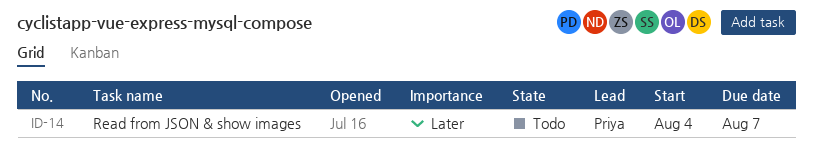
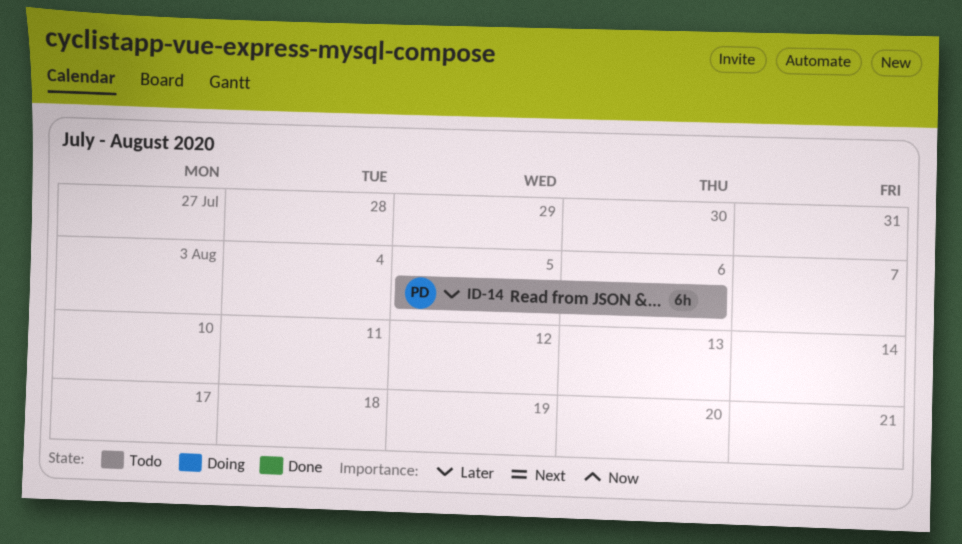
ID-14, start: Aug 4 -> Aug 5
ID-14, due: Aug 7 -> Aug 6

